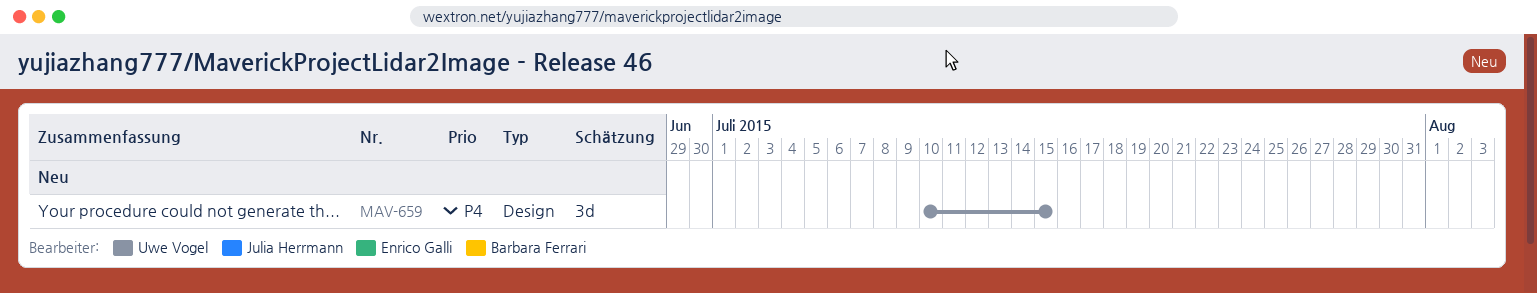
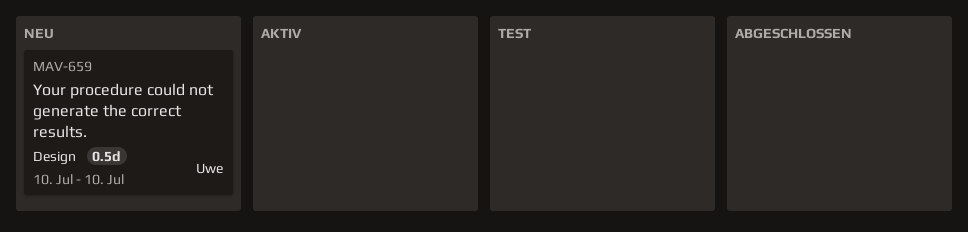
MAV-659, estimate: 3d -> 0.5d
MAV-659, due: Jul 15 -> Jul 10

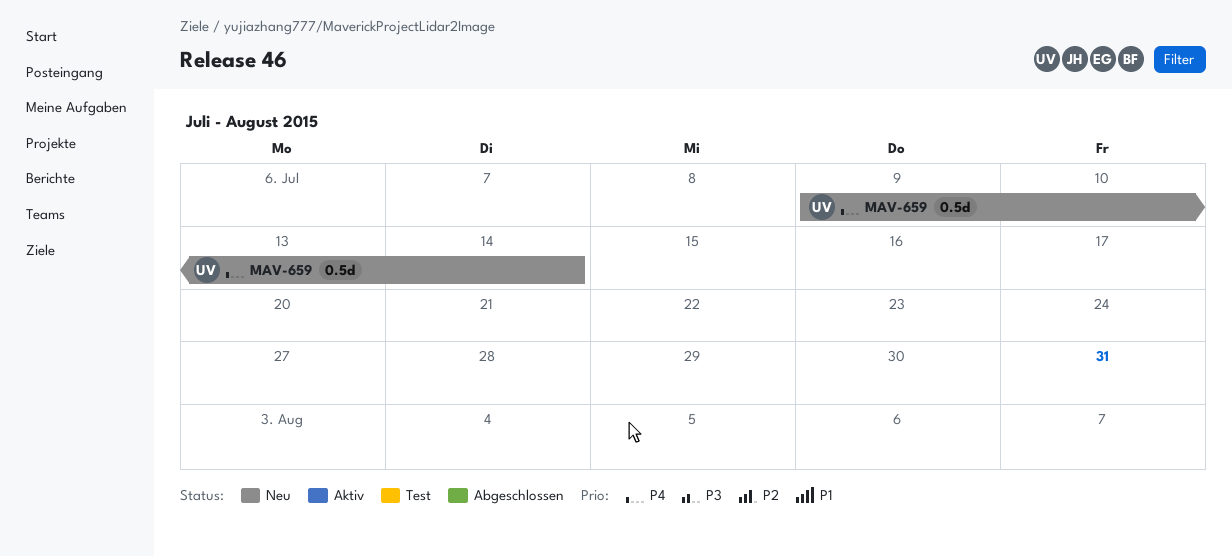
MAV-659, start: Jul 10 -> Jul 9
MAV-659, due: Jul 10 -> Jul 14

